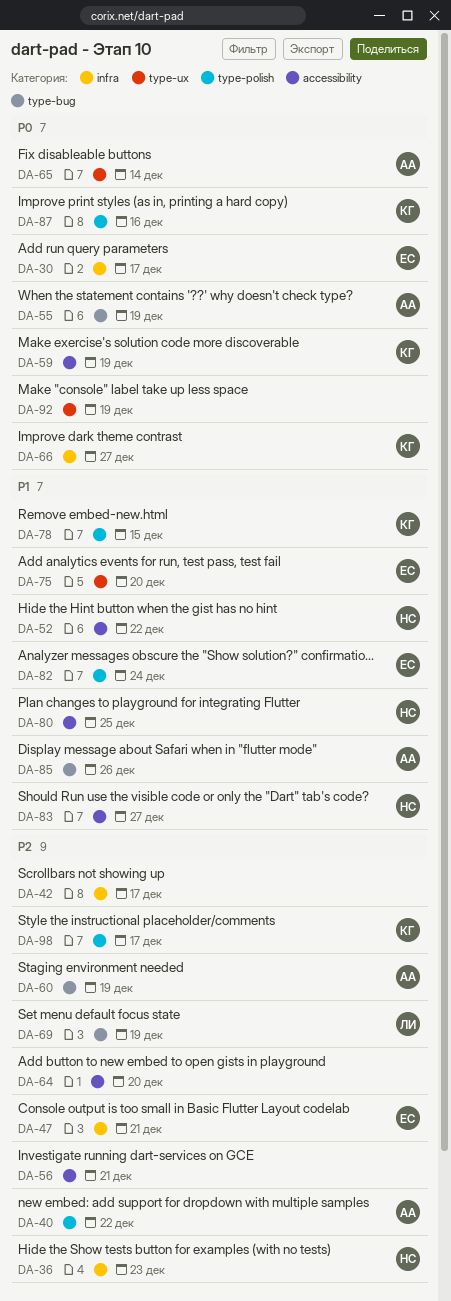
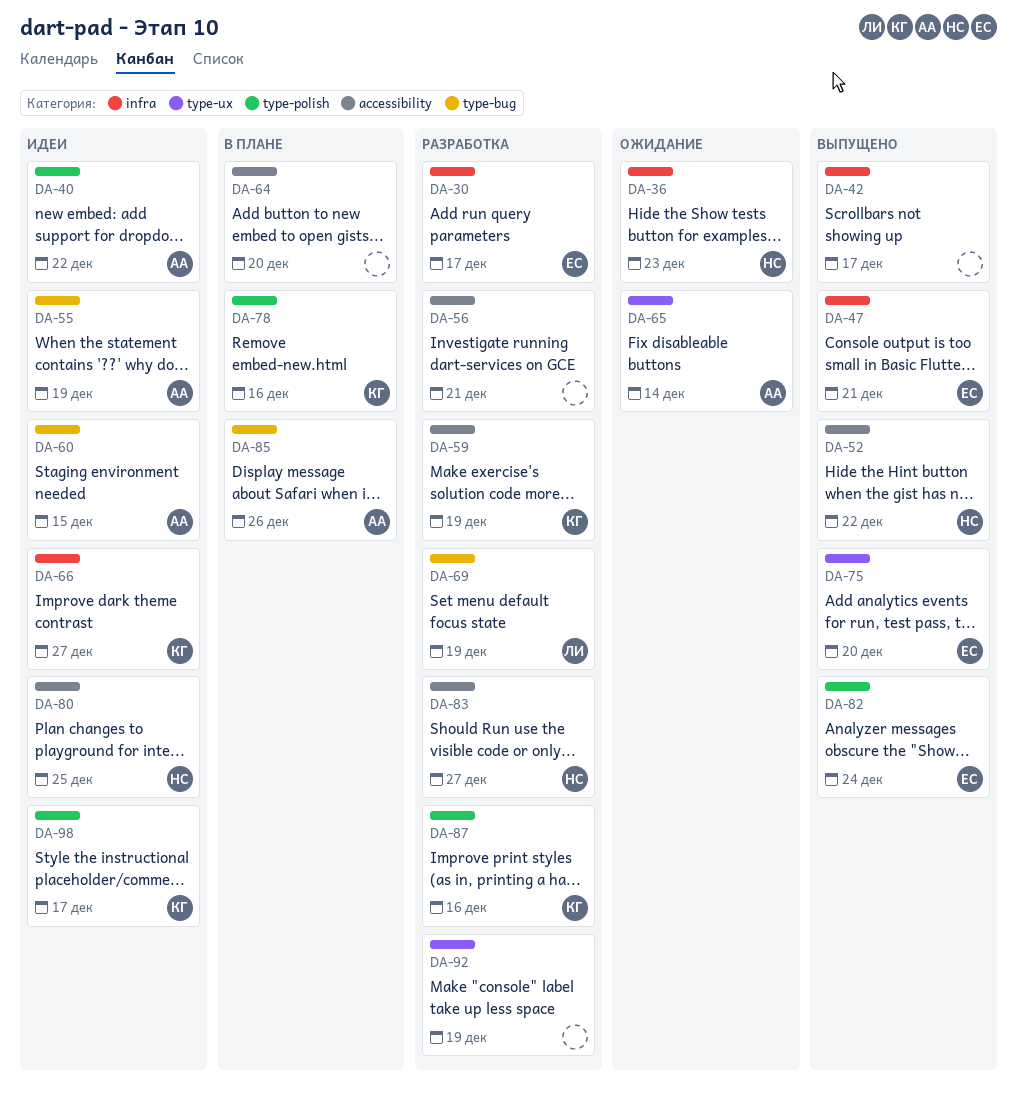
DA-60, due: Dec 19 -> Dec 15
DA-78, due: Dec 15 -> Dec 16

